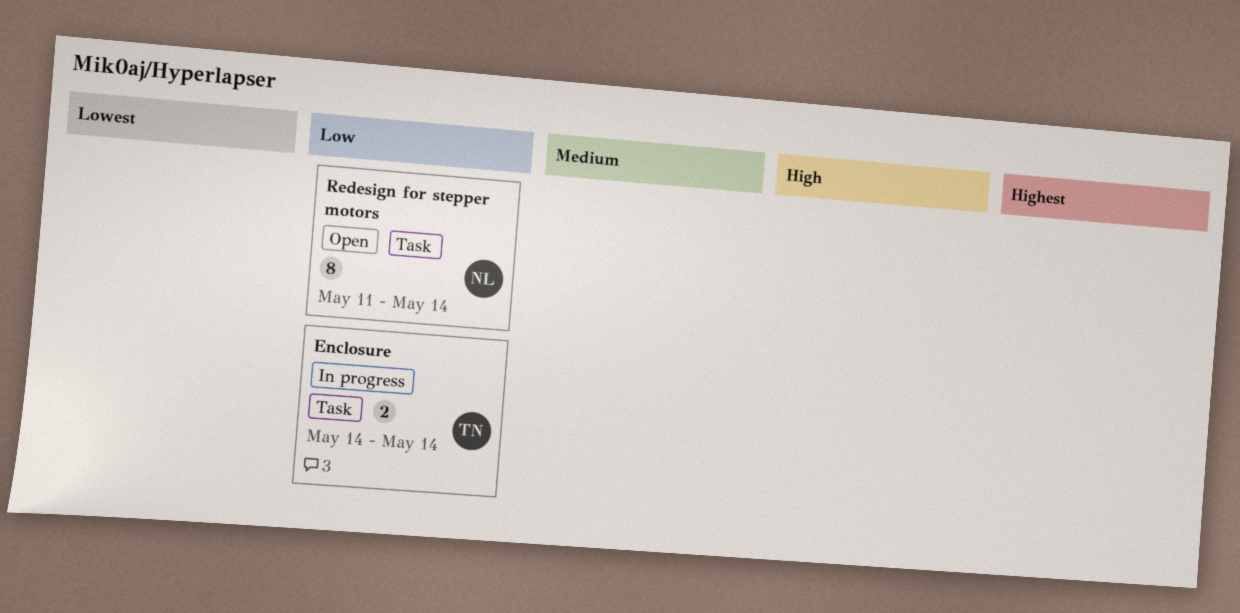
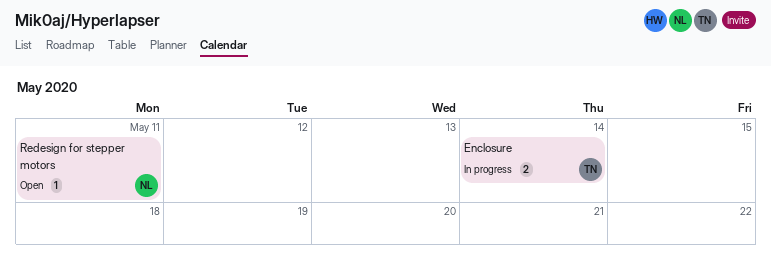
Redesign for stepper motors, estimate: 8 -> 1
Redesign for stepper motors, due: May 14 -> May 11

